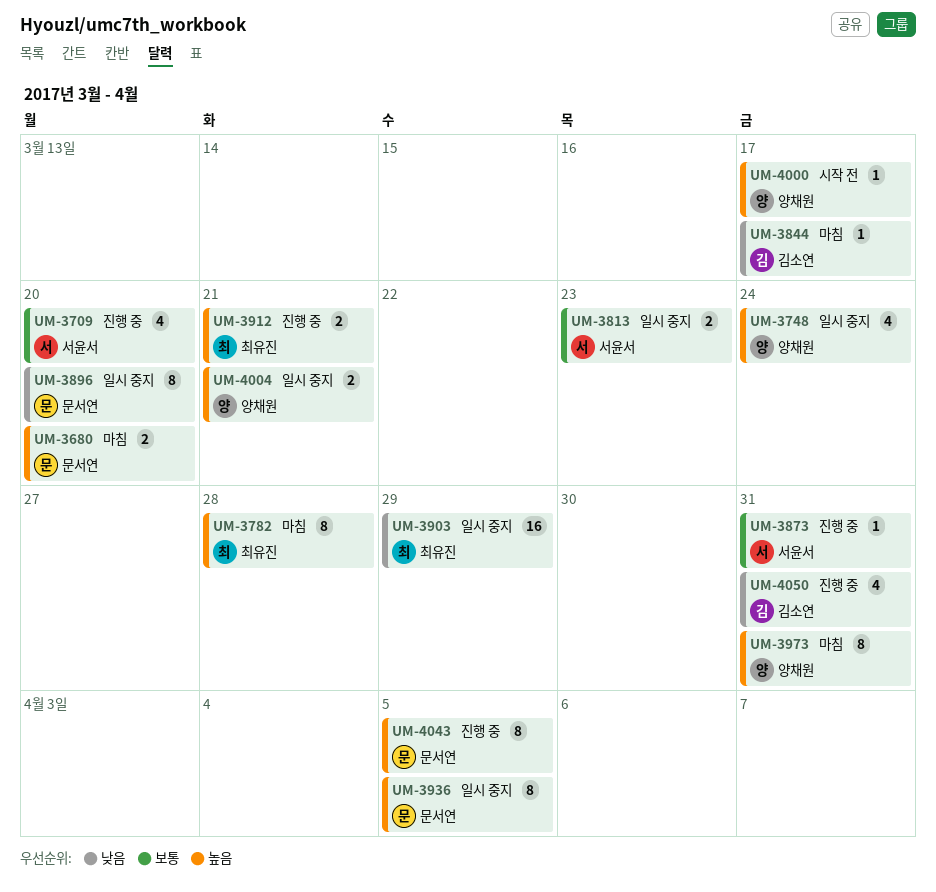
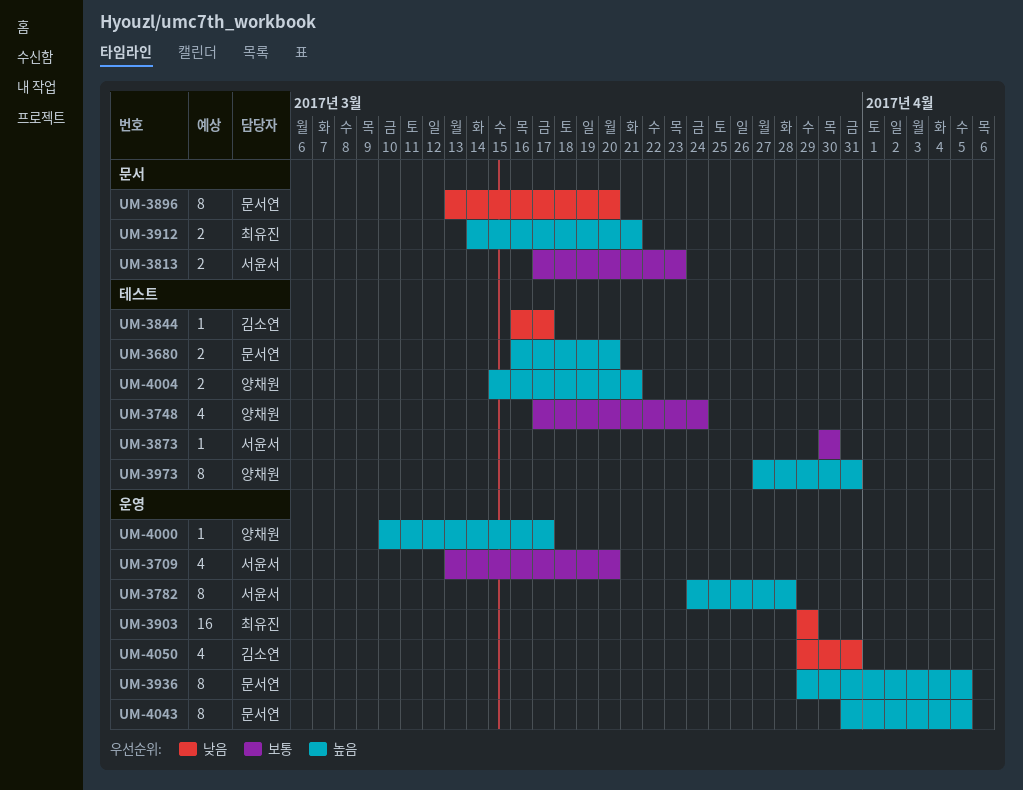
UM-3748, priority: 높음 -> 보통
UM-3782, owner: 최유진 -> 서윤서
UM-3873, due: Mar 31 -> Mar 30

